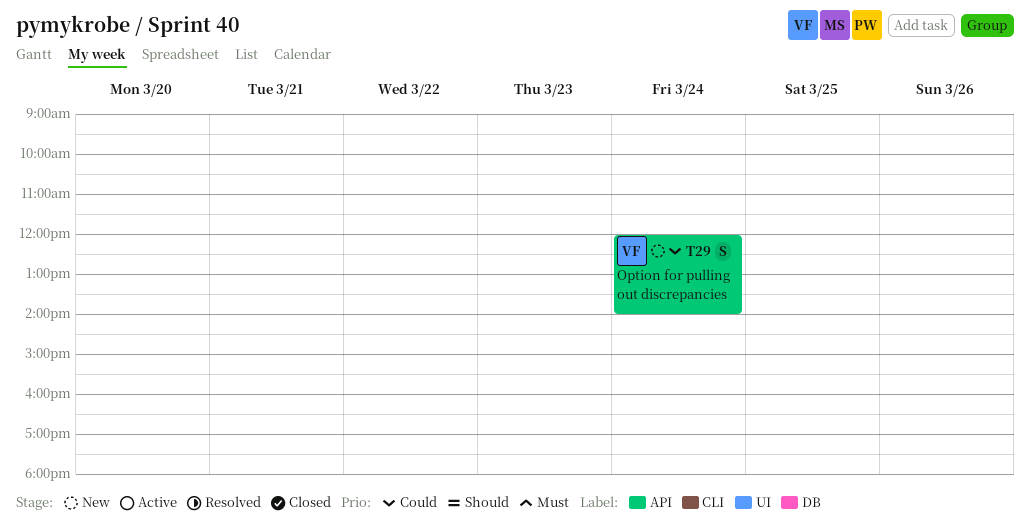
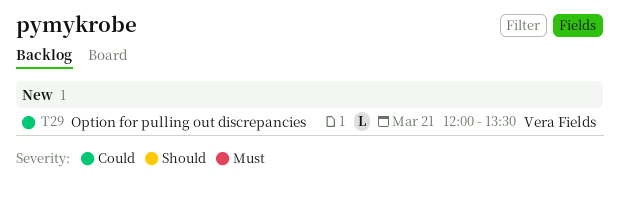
T29, estimate: S -> L
T29, day: Mar 24 -> Mar 21
T29, ends: 14:00 -> 13:30

